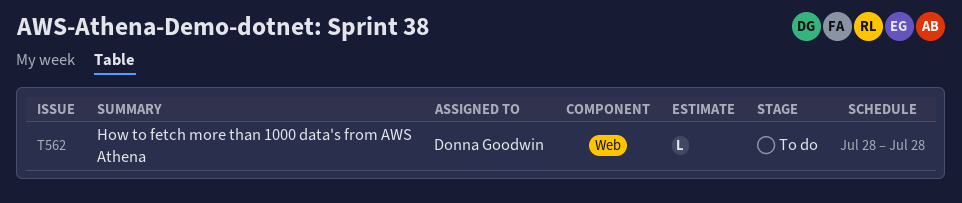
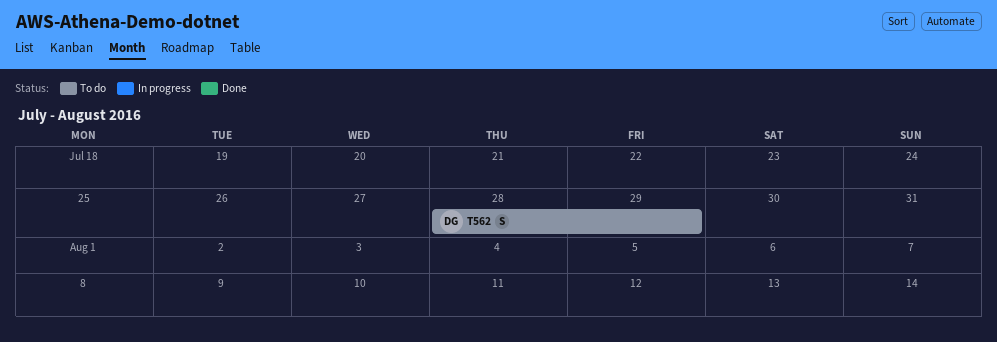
T562, estimate: L -> S
T562, due: Jul 28 -> Jul 29

